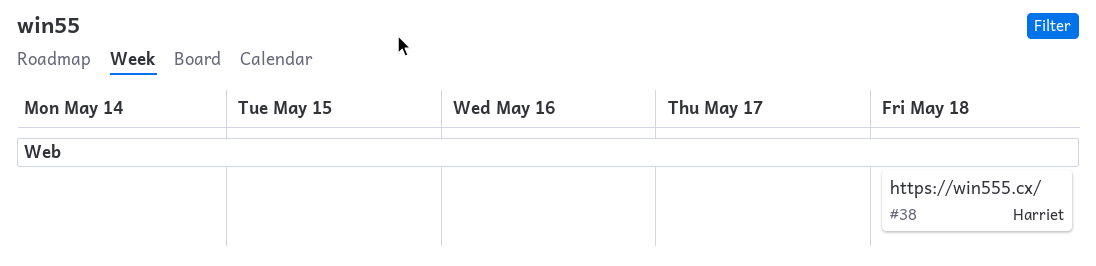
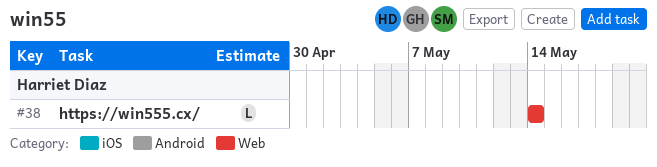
#38, due: May 18 -> May 14

